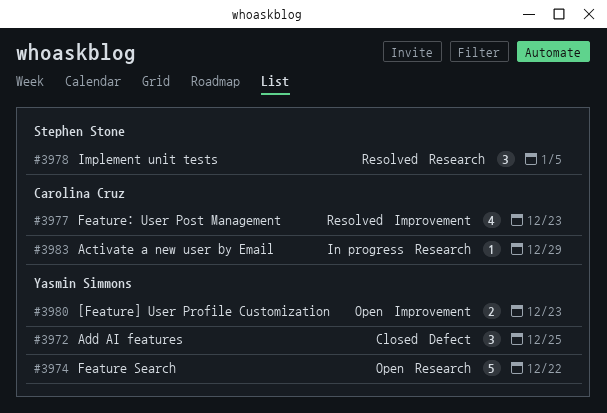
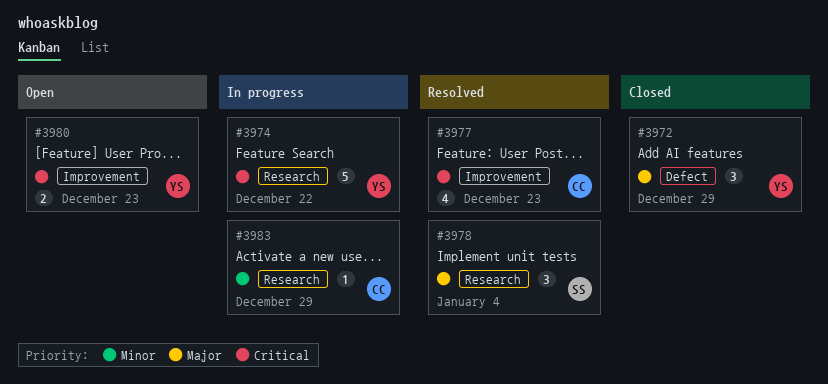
#3972, due: Dec 25 -> Dec 29
#3974, status: Open -> In progress
#3978, due: Jan 5 -> Jan 4

